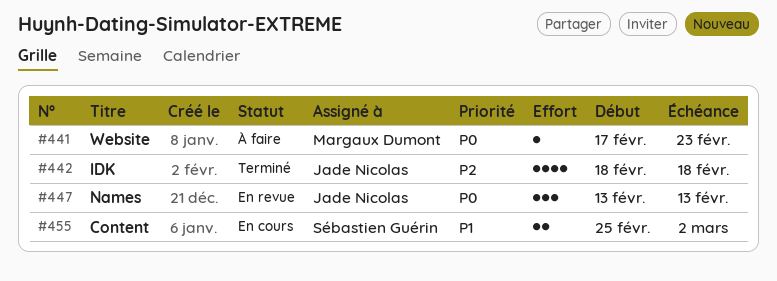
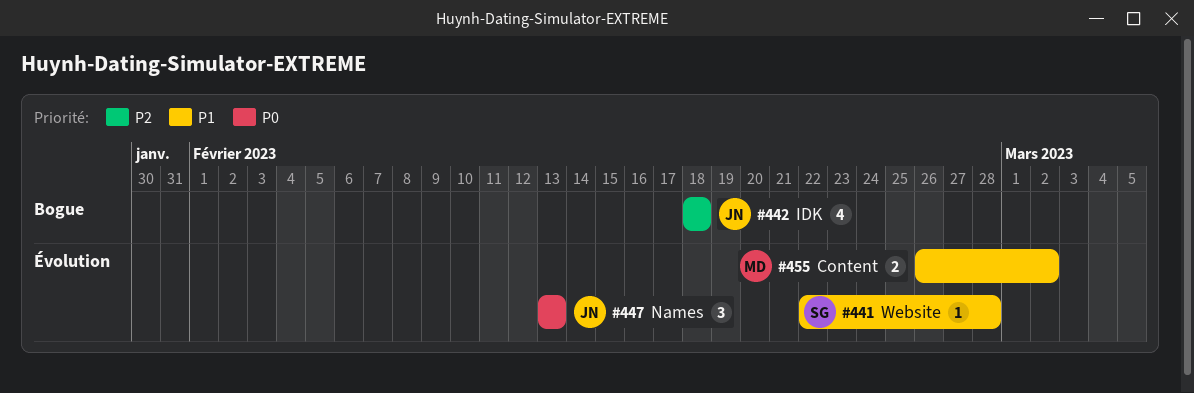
#441, owner: Margaux Dumont -> Sébastien Guérin
#441, priority: P0 -> P1
#441, start: Feb 17 -> Feb 22
#441, due: Feb 23 -> Feb 28
#455, owner: Sébastien Guérin -> Margaux Dumont
#455, start: Feb 25 -> Feb 26

